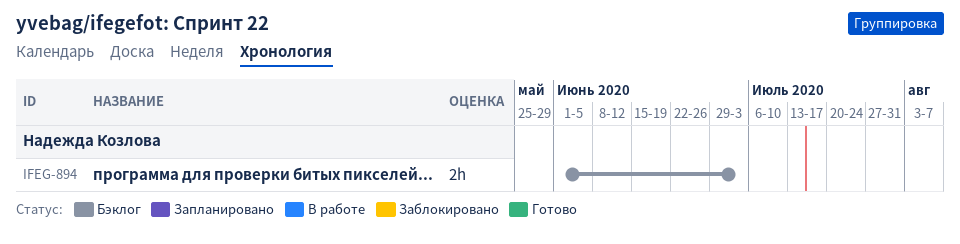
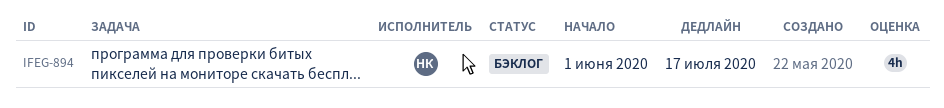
IFEG-894, estimate: 2h -> 4h
IFEG-894, due: Jul 3 -> Jul 17

